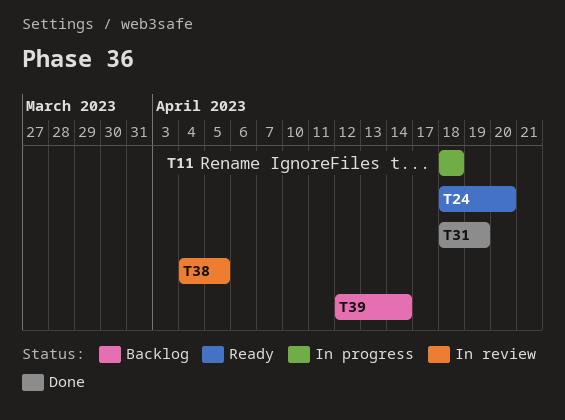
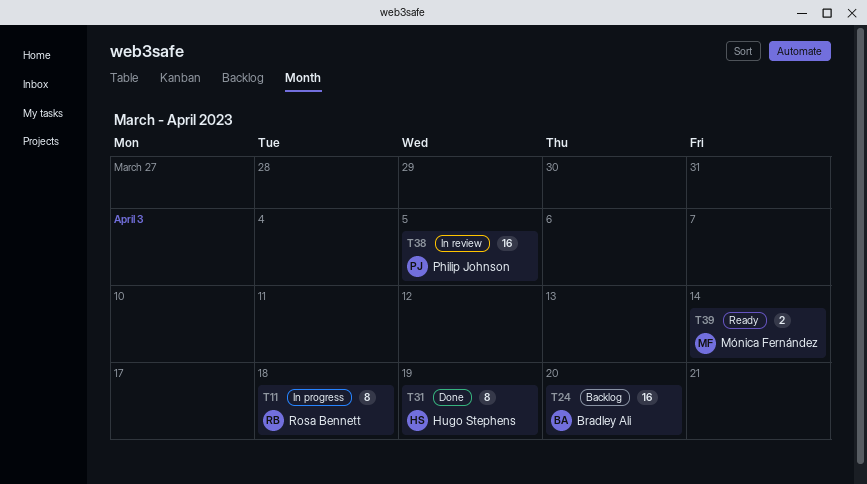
T24, status: Ready -> Backlog
T39, status: Backlog -> Ready

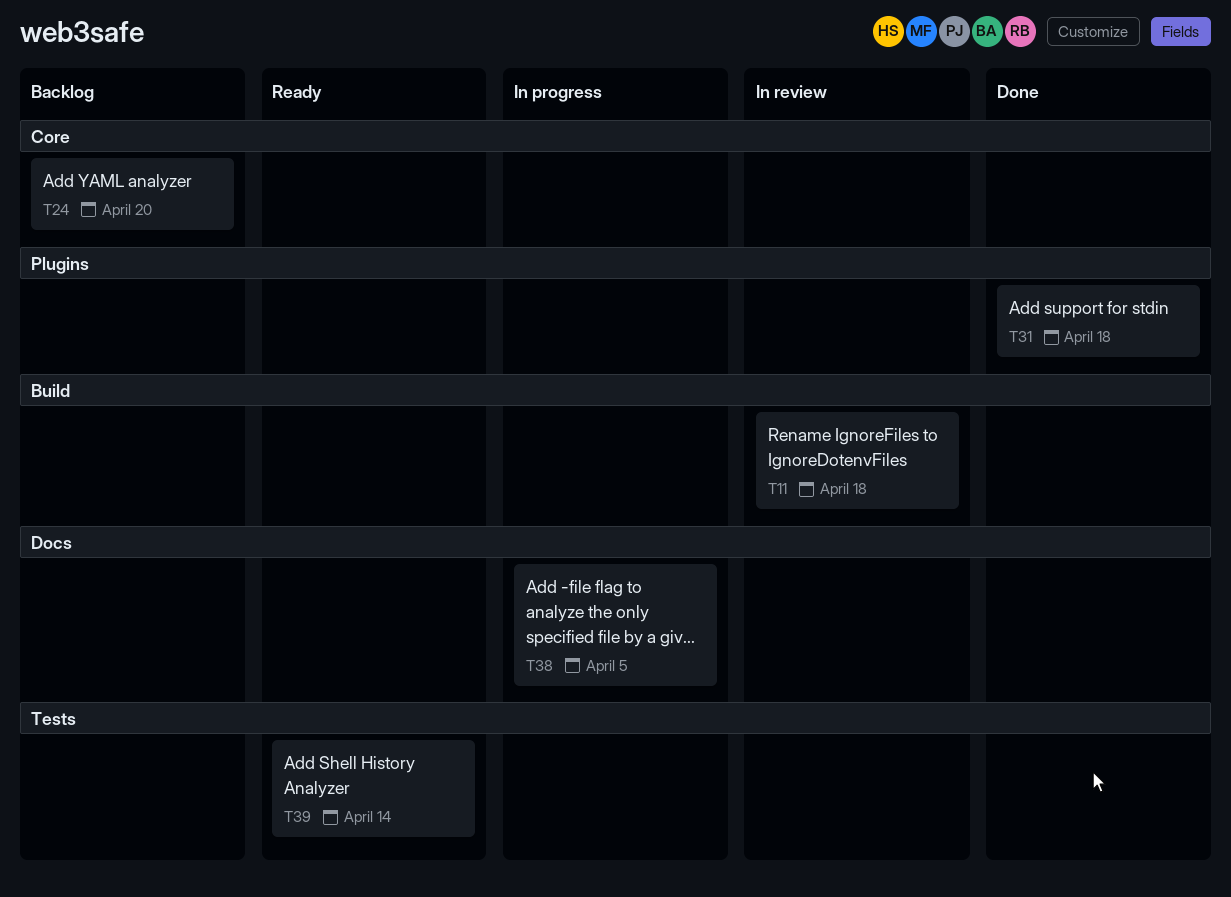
T11, status: In progress -> In review
T31, due: Apr 19 -> Apr 18
T38, status: In review -> In progress

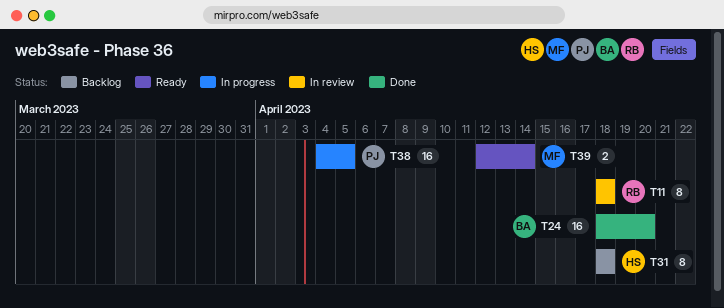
T24, status: Backlog -> Done
T31, status: Done -> Backlog

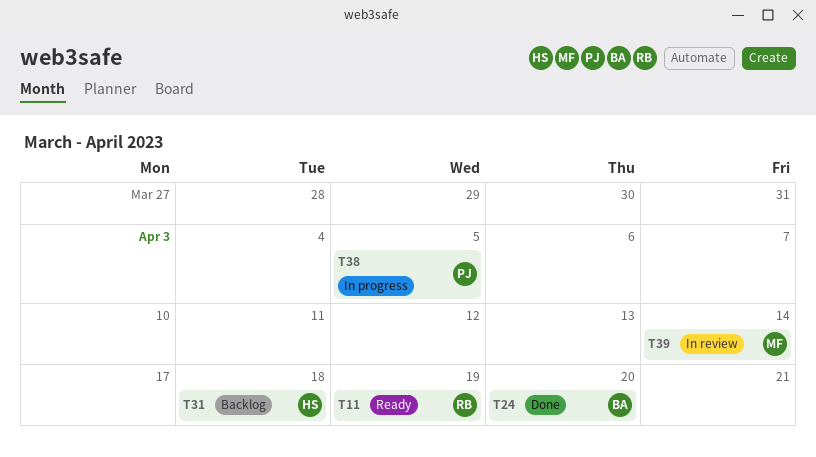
T11, status: In review -> Ready
T11, due: Apr 18 -> Apr 19
T39, status: Ready -> In review

